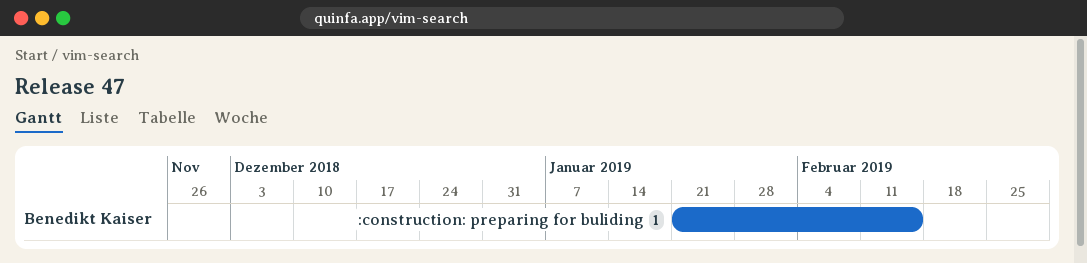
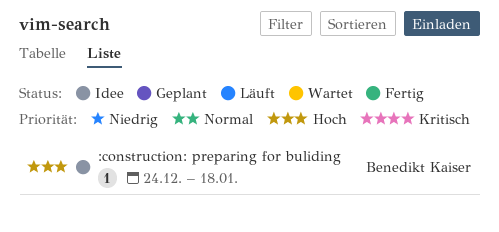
:construction: preparing for buliding, start: Jan 21 -> Dec 24
:construction: preparing for buliding, due: Feb 15 -> Jan 18

